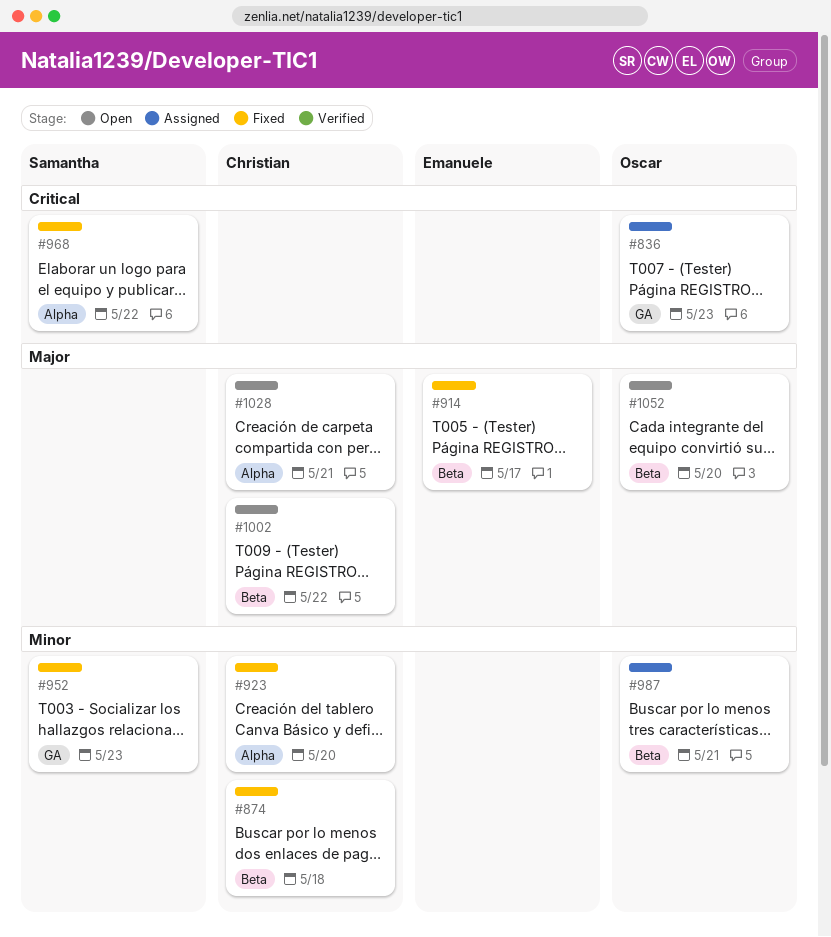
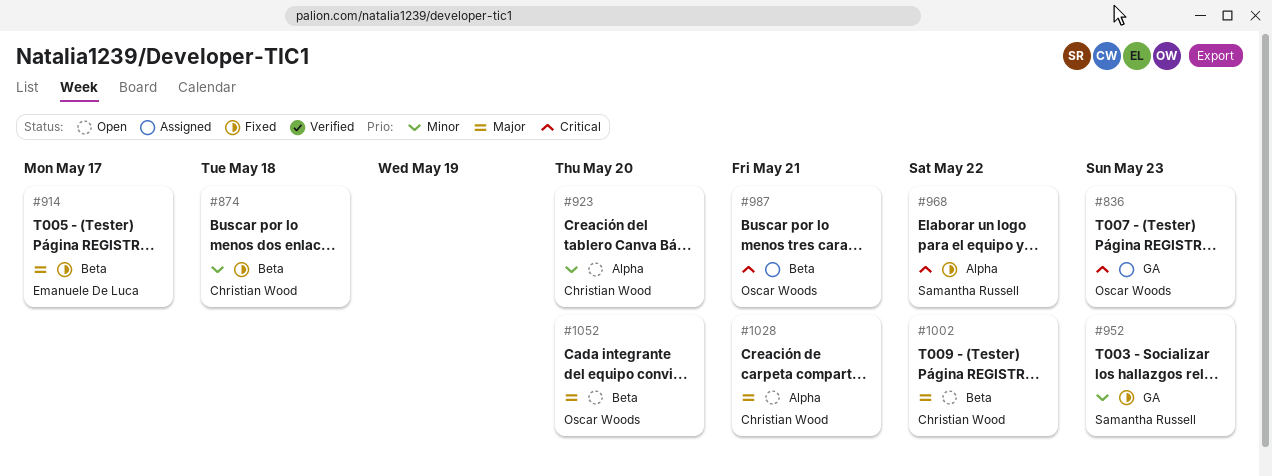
#923, status: Fixed -> Open
#987, priority: Minor -> Critical

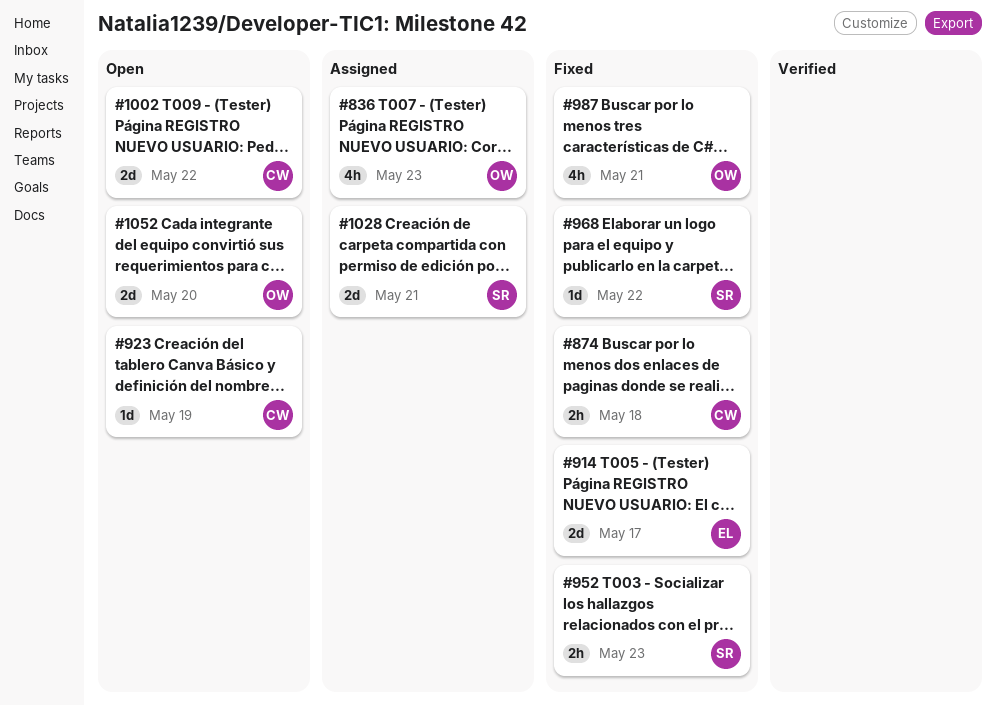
#923, due: May 20 -> May 19
#987, status: Assigned -> Fixed
#1028, status: Open -> Assigned
#1028, owner: Christian Wood -> Samantha Russell

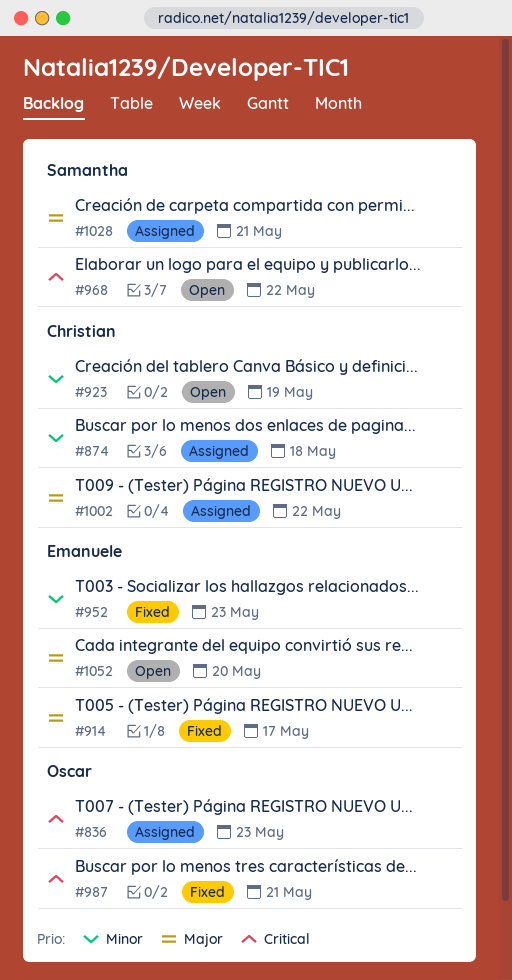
#874, status: Fixed -> Assigned
#952, owner: Samantha -> Emanuele
#968, status: Fixed -> Open
#1002, status: Open -> Assigned
#1052, owner: Oscar -> Emanuele

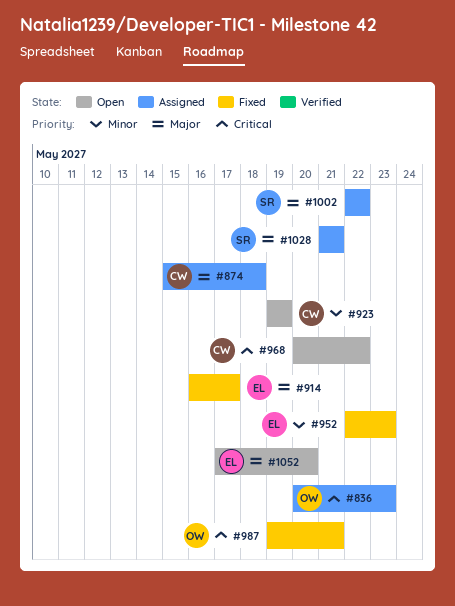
#874, priority: Minor -> Major
#968, owner: Samantha -> Christian
#1002, owner: Christian -> Samantha

